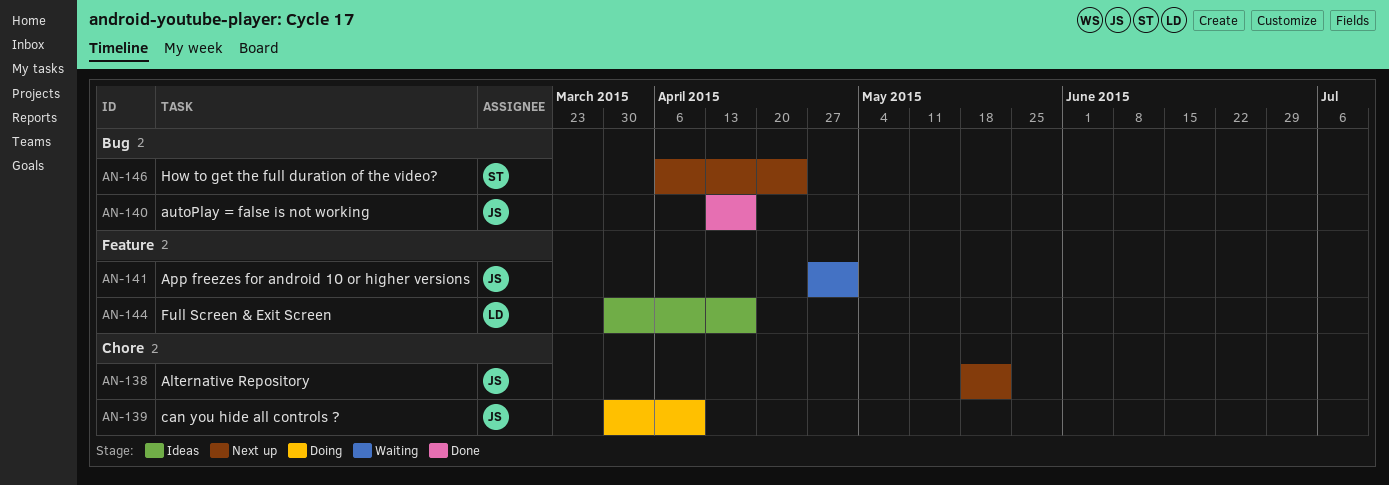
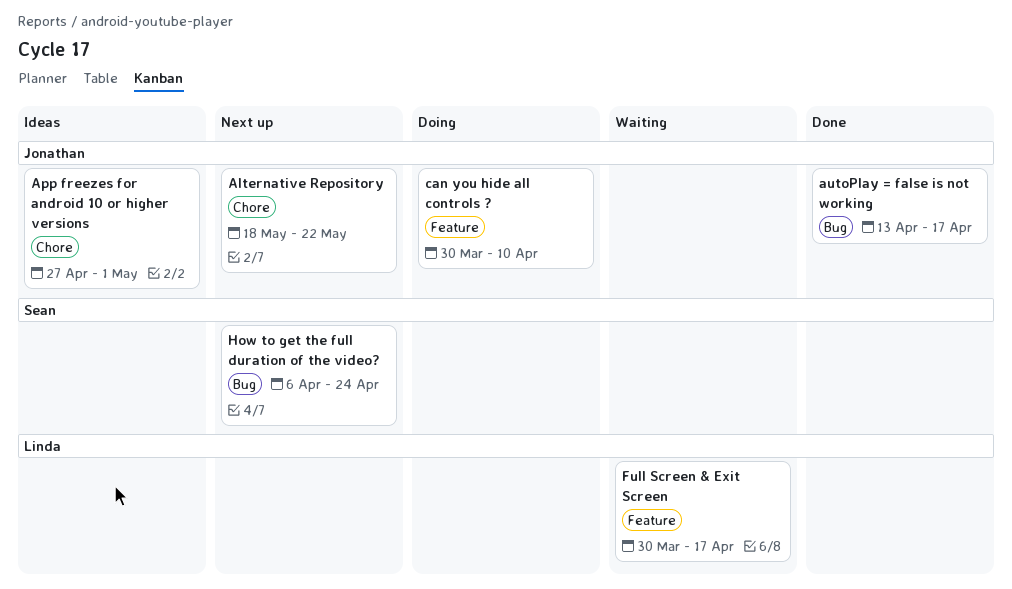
App freezes for android 10 or higher versions, status: Waiting -> Ideas
App freezes for android 10 or higher versions, label: Feature -> Chore
can you hide all controls ?, label: Chore -> Feature
Full Screen & Exit Screen, status: Ideas -> Waiting

